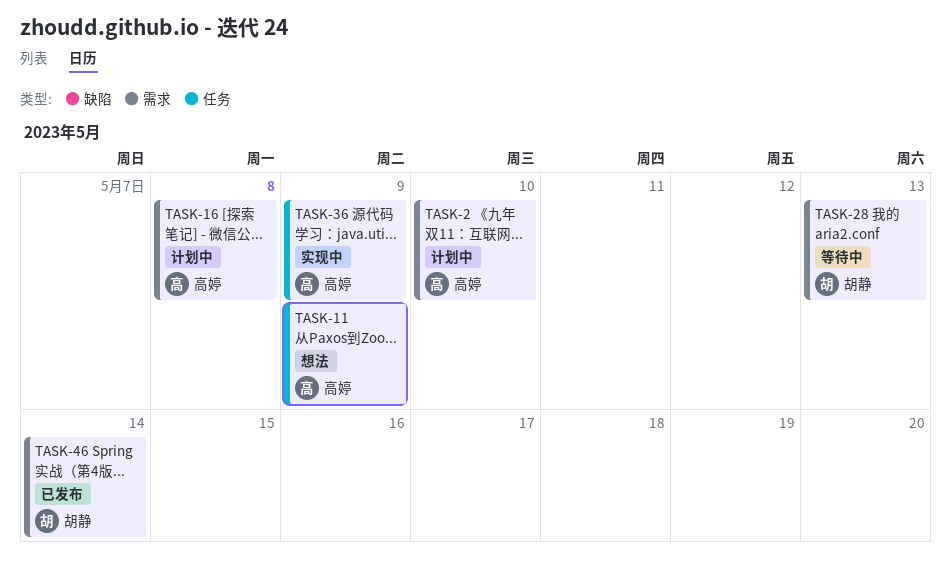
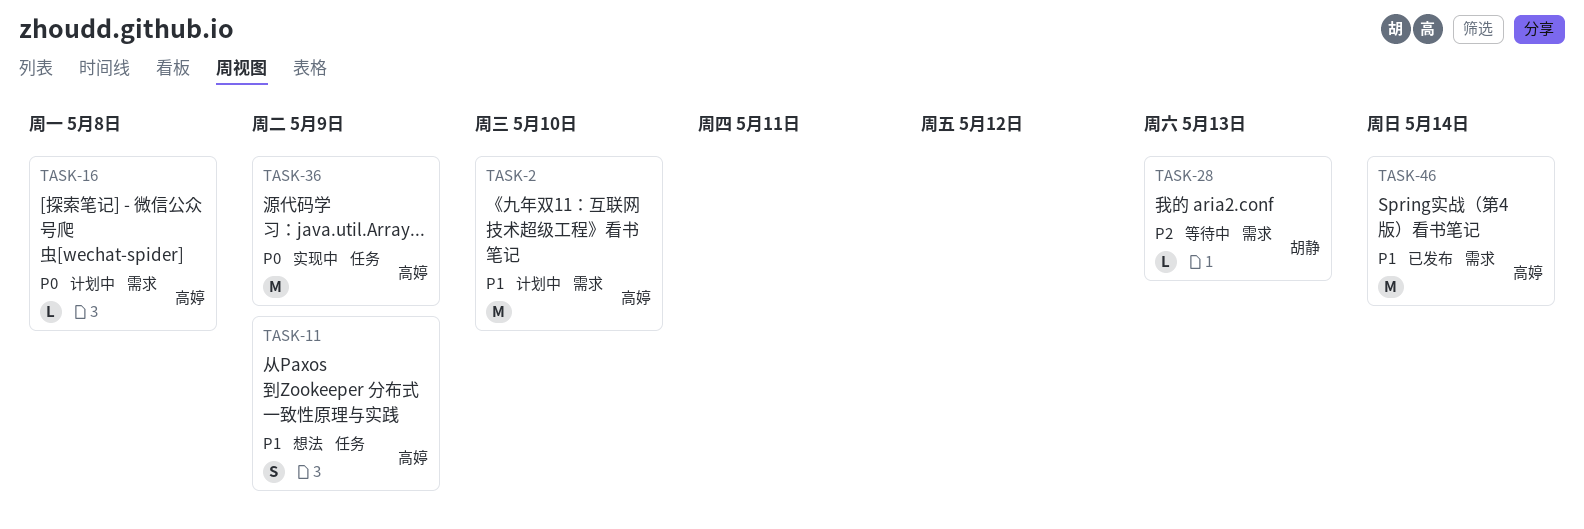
TASK-46, owner: 胡静 -> 高婷

